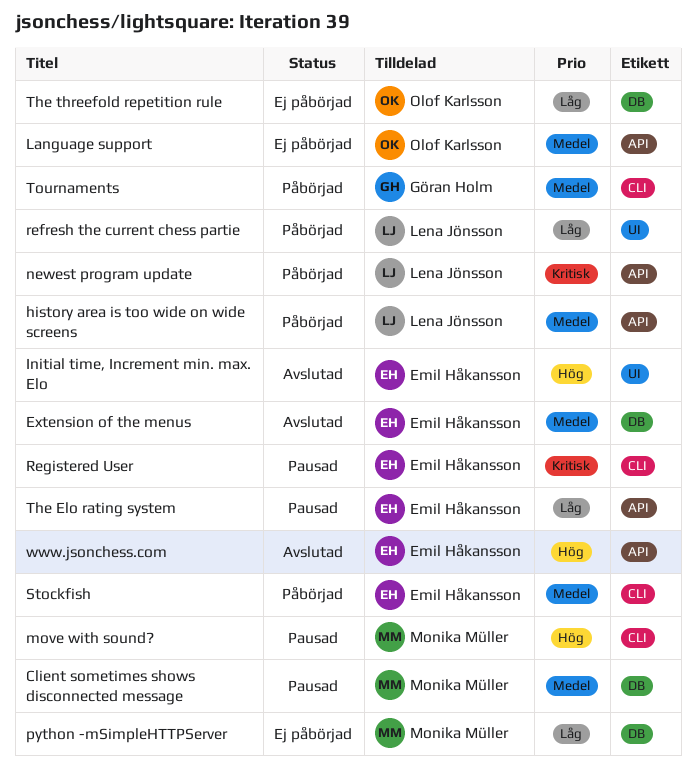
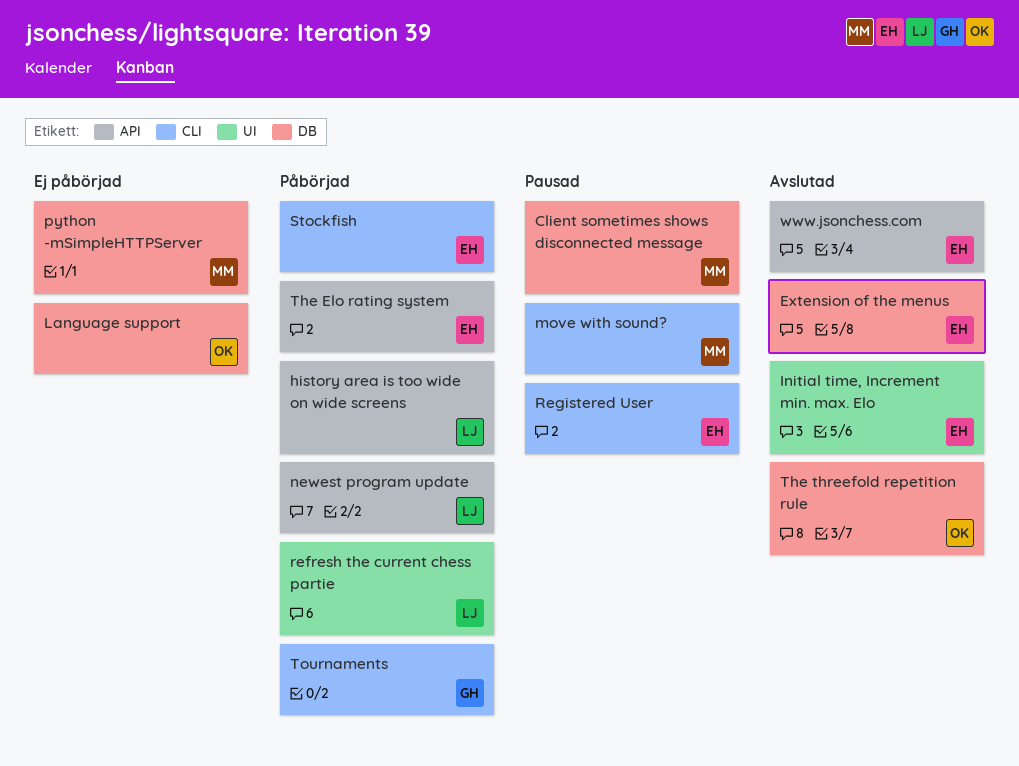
Language support, label: API -> DB
The Elo rating system, status: Pausad -> Påbörjad
The threefold repetition rule, status: Ej påbörjad -> Avslutad

